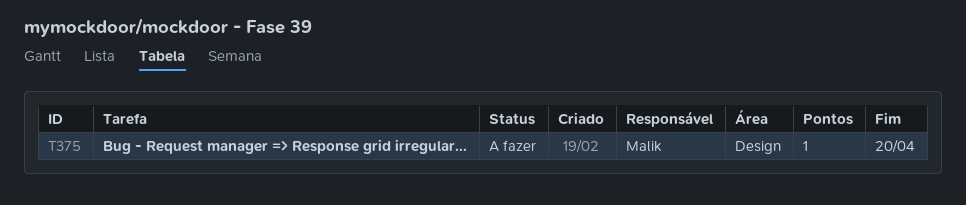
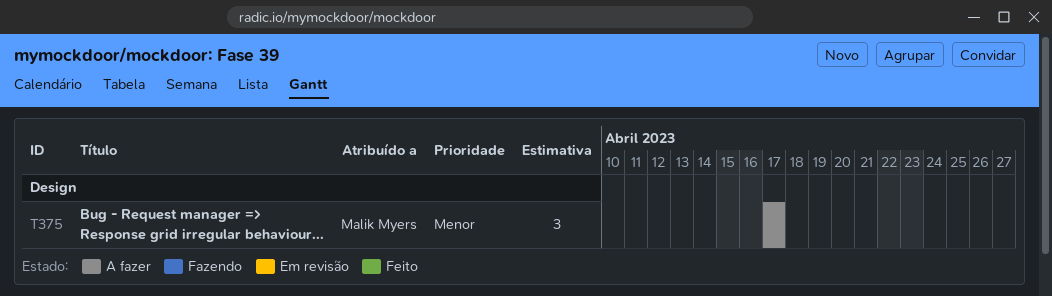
T375, estimate: 1 -> 3
T375, due: Apr 20 -> Apr 17

